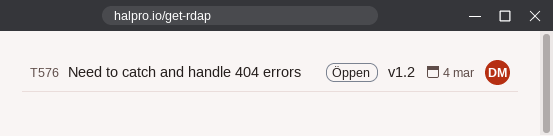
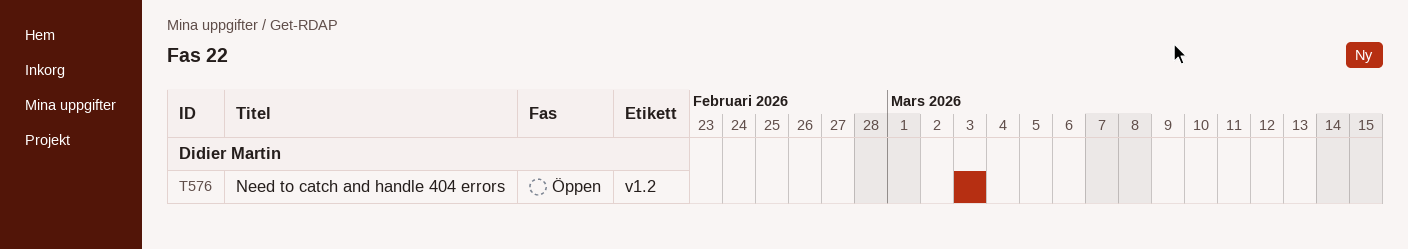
T576, due: Mar 4 -> Mar 3

